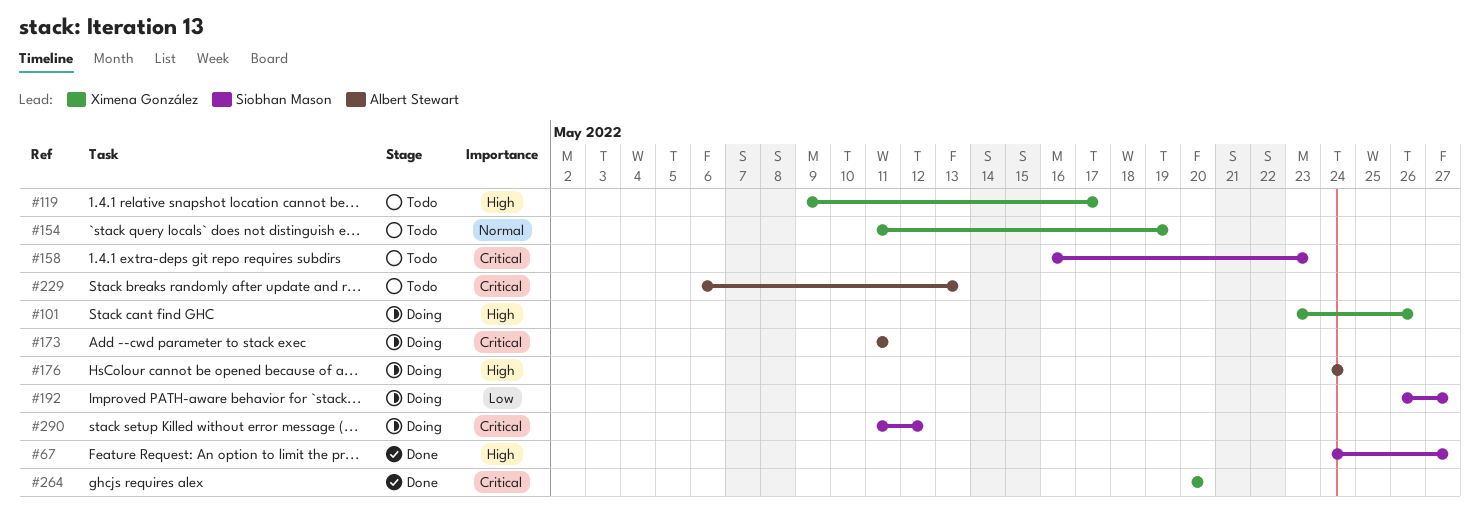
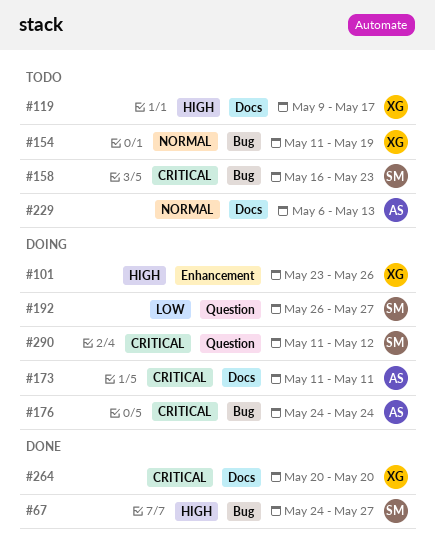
#176, priority: High -> Critical
#229, priority: Critical -> Normal

